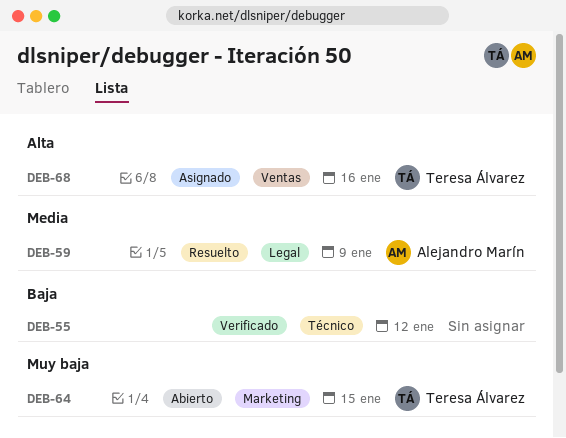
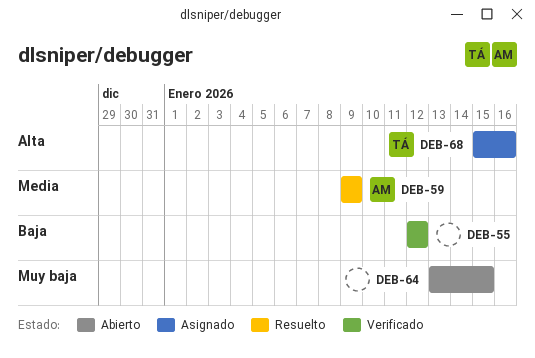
DEB-64, owner: Teresa Álvarez -> none

